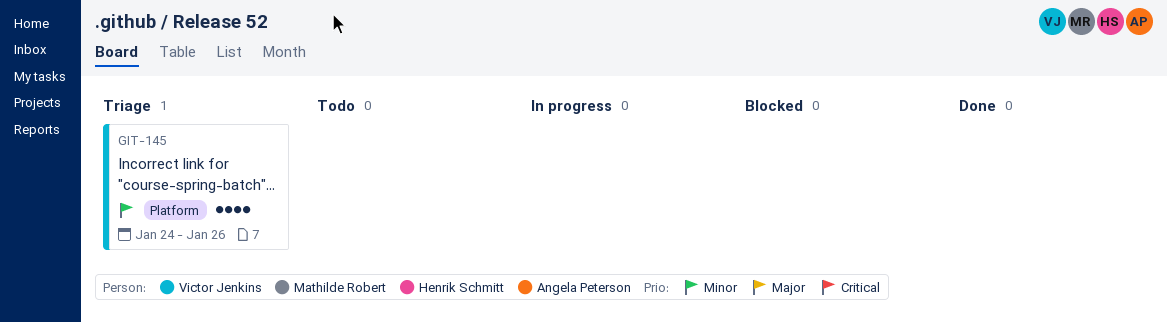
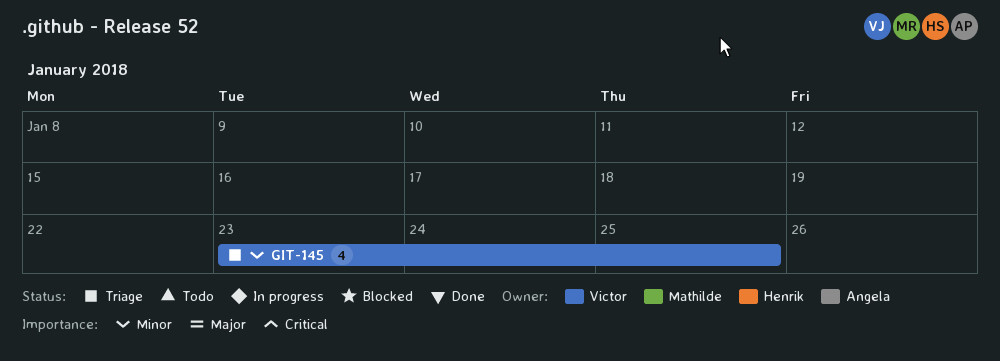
GIT-145, start: Jan 24 -> Jan 23
GIT-145, due: Jan 26 -> Jan 25

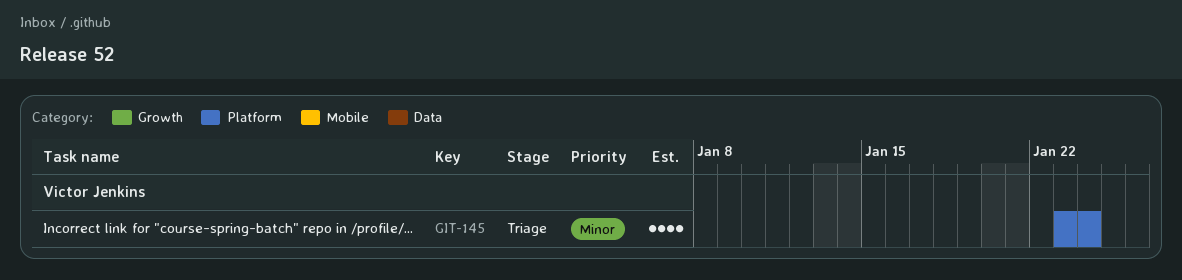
GIT-145, due: Jan 25 -> Jan 24

